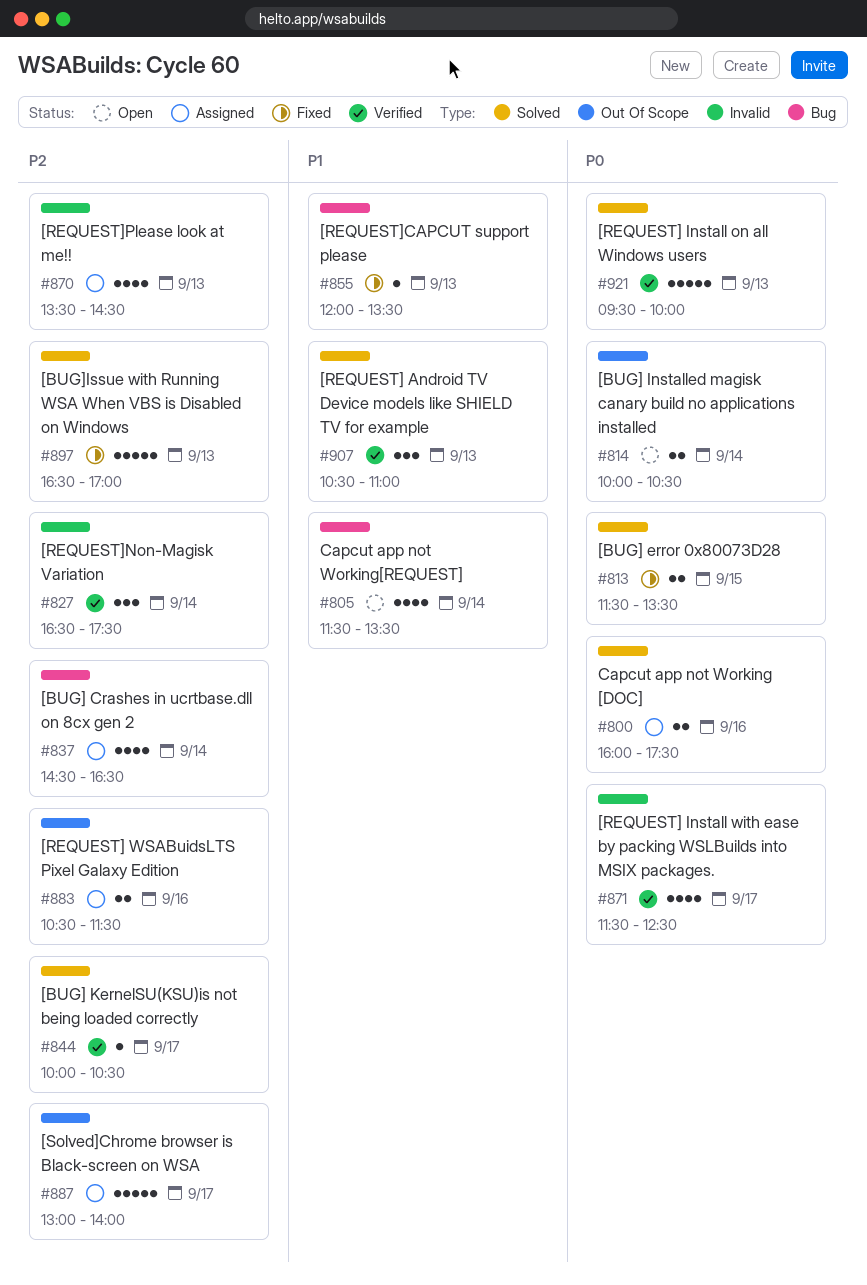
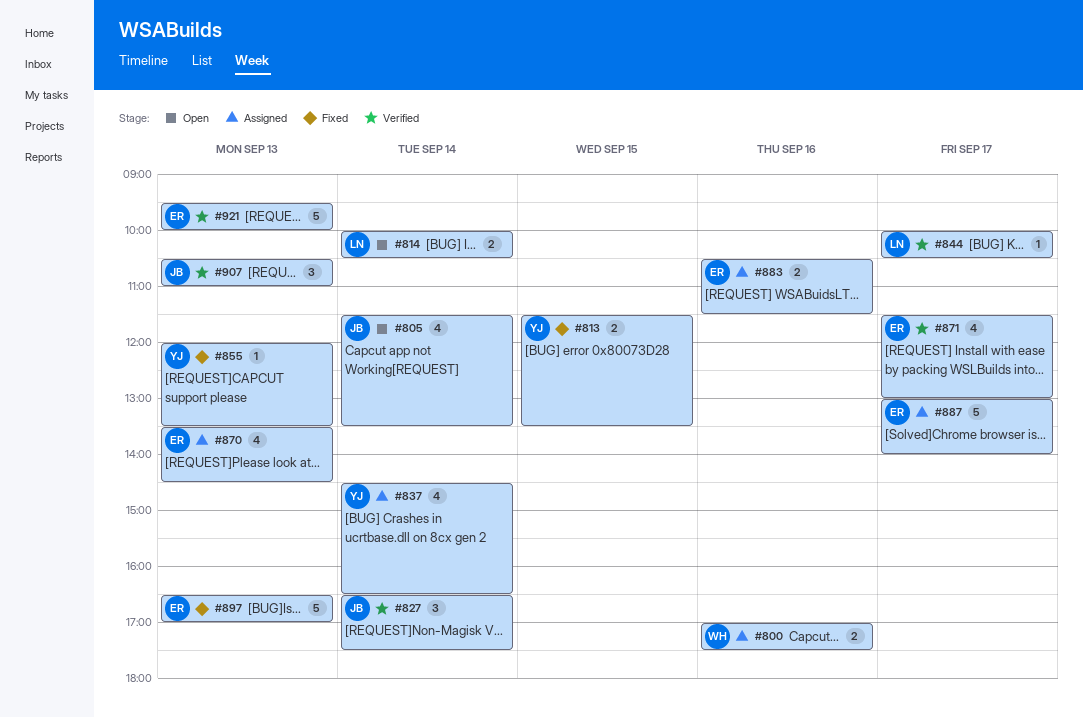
#800, begins: 16:00 -> 17:00
#871, ends: 12:30 -> 13:00

